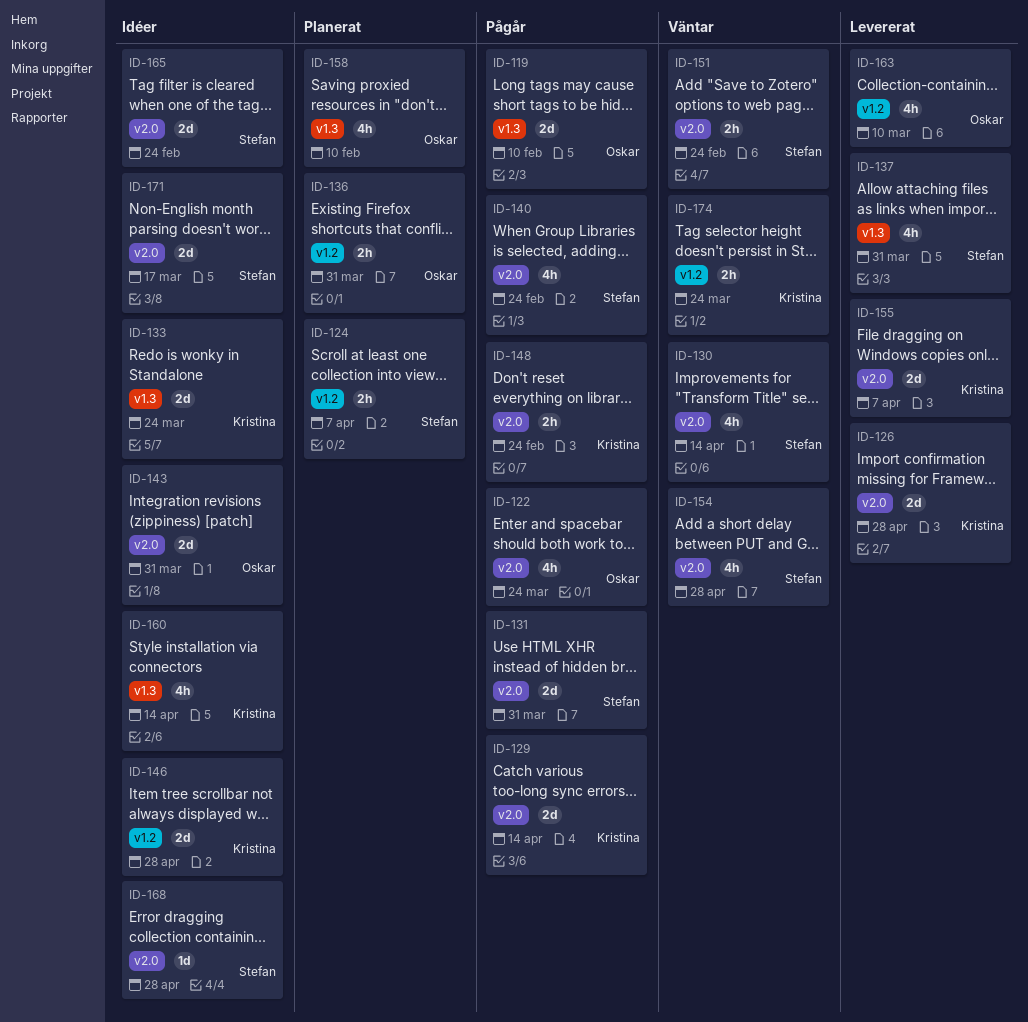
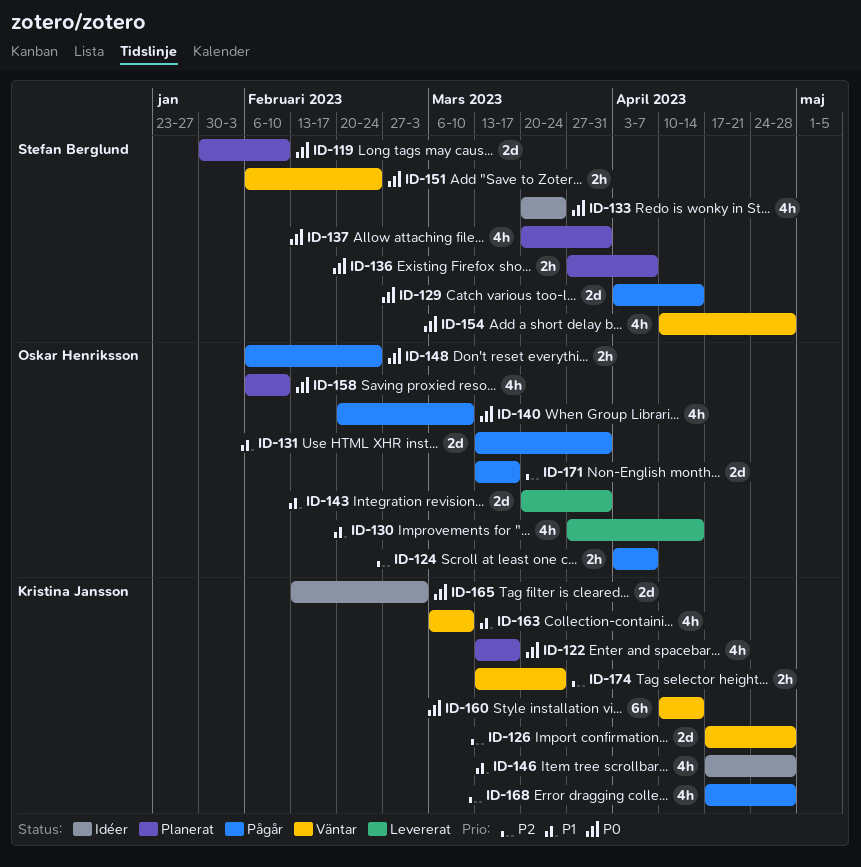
ID-119, status: Pågår -> Planerat
ID-119, owner: Oskar Henriksson -> Stefan Berglund
ID-122, status: Pågår -> Planerat
ID-122, owner: Oskar Henriksson -> Kristina Jansson
ID-122, due: Mar 24 -> Mar 17
ID-124, status: Planerat -> Pågår
ID-124, owner: Stefan Berglund -> Oskar Henriksson
ID-126, status: Levererat -> Väntar
ID-129, owner: Kristina Jansson -> Stefan Berglund
ID-130, status: Väntar -> Levererat
ID-130, owner: Stefan Berglund -> Oskar Henriksson
ID-131, owner: Stefan Berglund -> Oskar Henriksson
ID-133, owner: Kristina Jansson -> Stefan Berglund
ID-133, estimate: 2d -> 4h
ID-136, owner: Oskar Henriksson -> Stefan Berglund
ID-136, due: Mar 31 -> Apr 7
ID-137, status: Levererat -> Planerat
ID-140, owner: Stefan Berglund -> Oskar Henriksson
ID-140, due: Feb 24 -> Mar 10
ID-143, status: Idéer -> Levererat
ID-146, estimate: 2d -> 4h
ID-148, owner: Kristina Jansson -> Oskar Henriksson
ID-155: present -> none
ID-160, status: Idéer -> Väntar
ID-160, estimate: 4h -> 6h
ID-163, status: Levererat -> Väntar
ID-163, owner: Oskar Henriksson -> Kristina Jansson
ID-165, owner: Stefan Berglund -> Kristina Jansson
ID-165, due: Feb 24 -> Mar 3
ID-168, status: Idéer -> Pågår
ID-168, owner: Stefan Berglund -> Kristina Jansson
ID-168, estimate: 1d -> 4h
ID-171, status: Idéer -> Pågår
ID-171, owner: Stefan Berglund -> Oskar Henriksson

